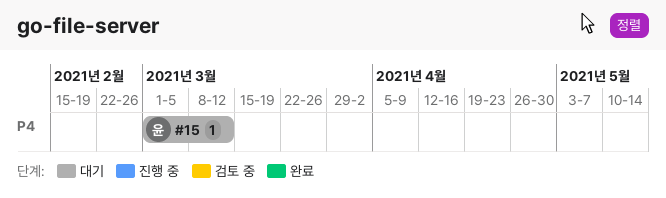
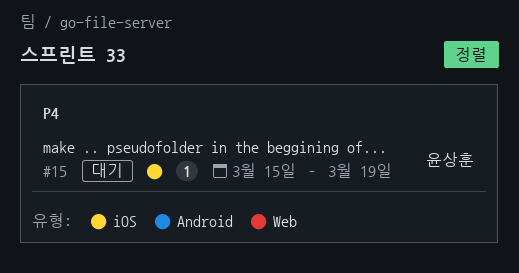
#15, start: Mar 1 -> Mar 15
#15, due: Mar 12 -> Mar 19

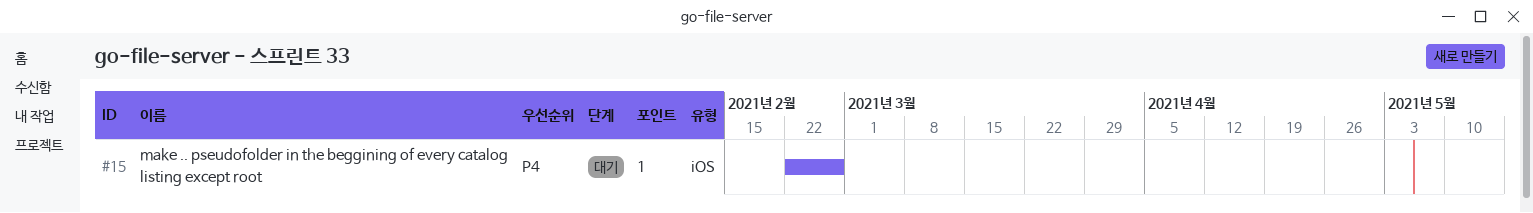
#15, start: Mar 15 -> Feb 22
#15, due: Mar 19 -> Feb 26

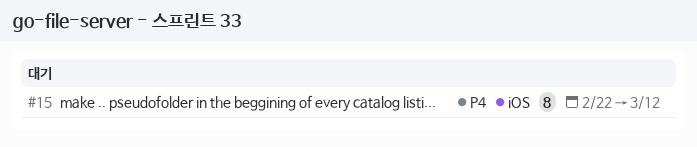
#15, estimate: 1 -> 8
#15, due: Feb 26 -> Mar 12

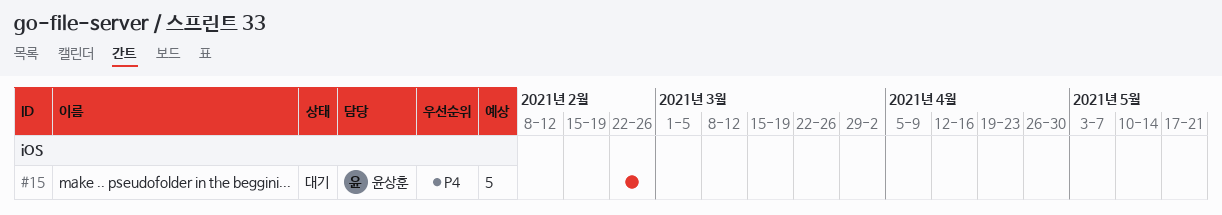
#15, estimate: 8 -> 5
#15, due: Mar 12 -> Feb 26

